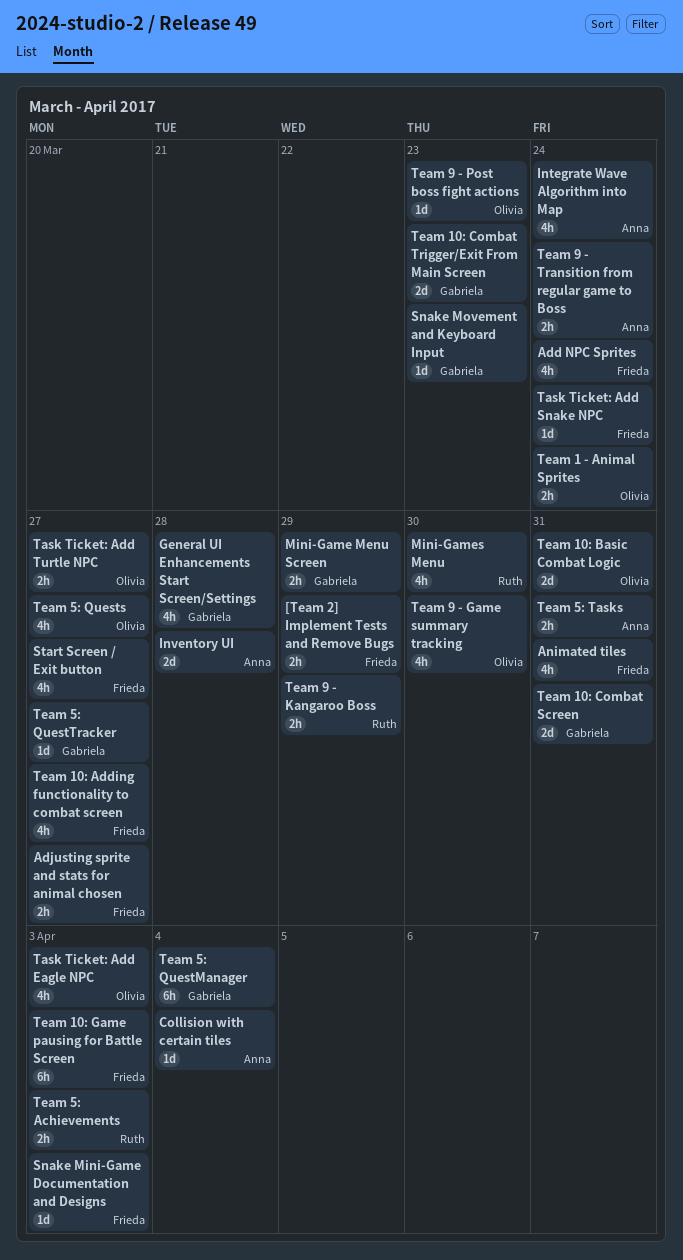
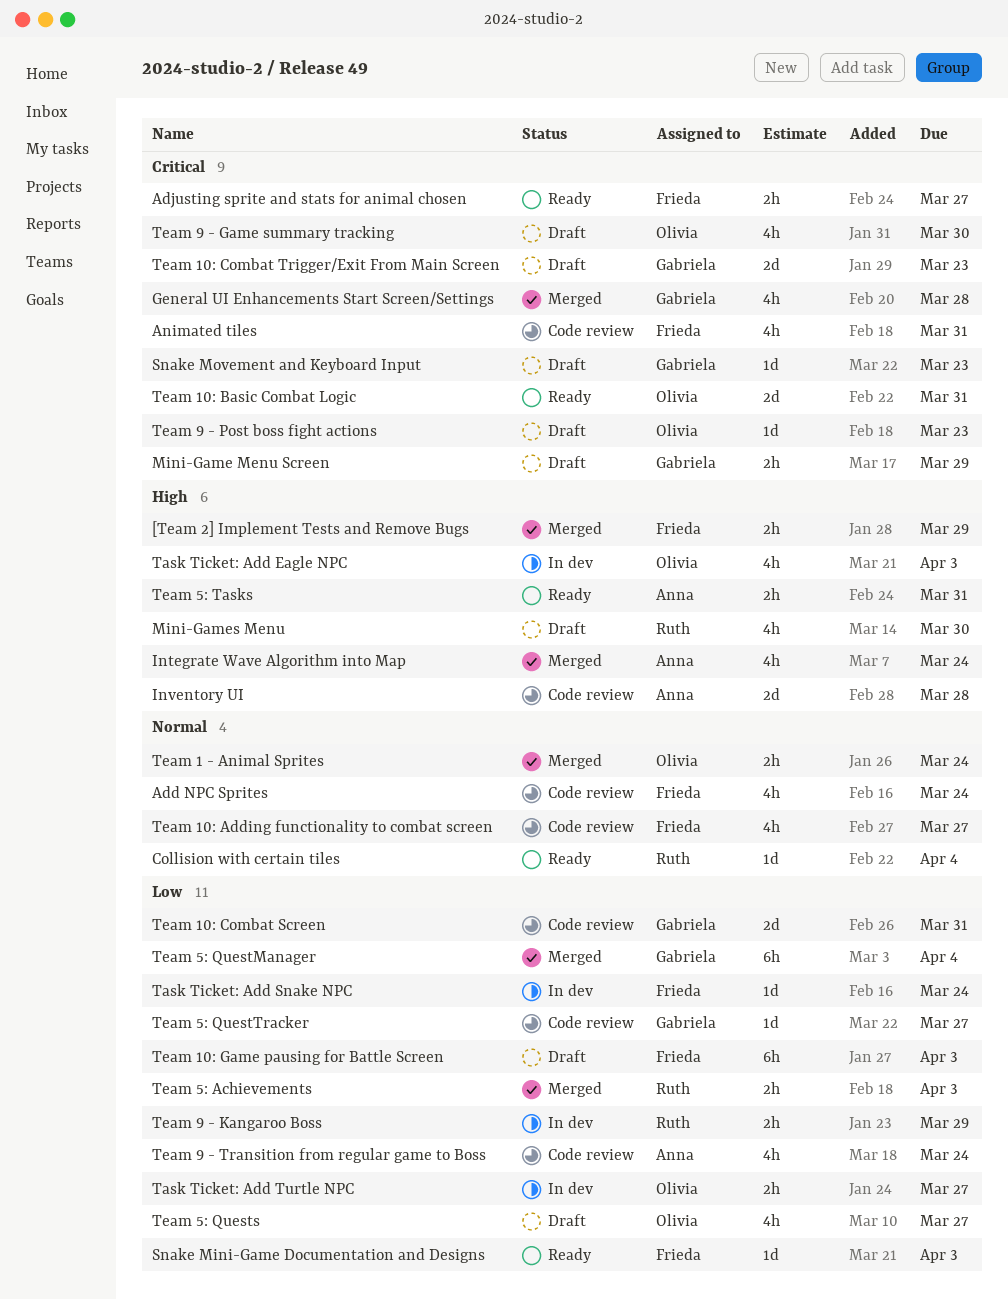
Collision with certain tiles, owner: Anna -> Ruth
Start Screen / Exit button: present -> none
Team 9 - Transition from regular game to Boss, estimate: 2h -> 4h

